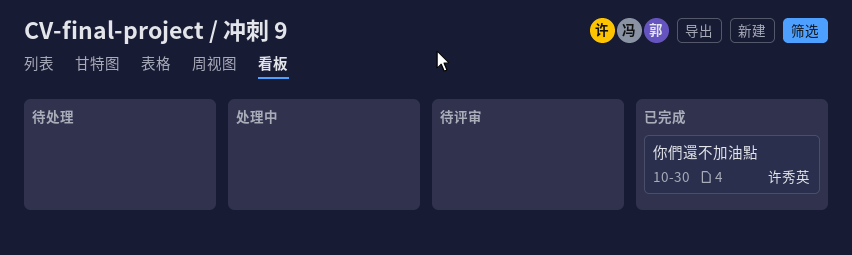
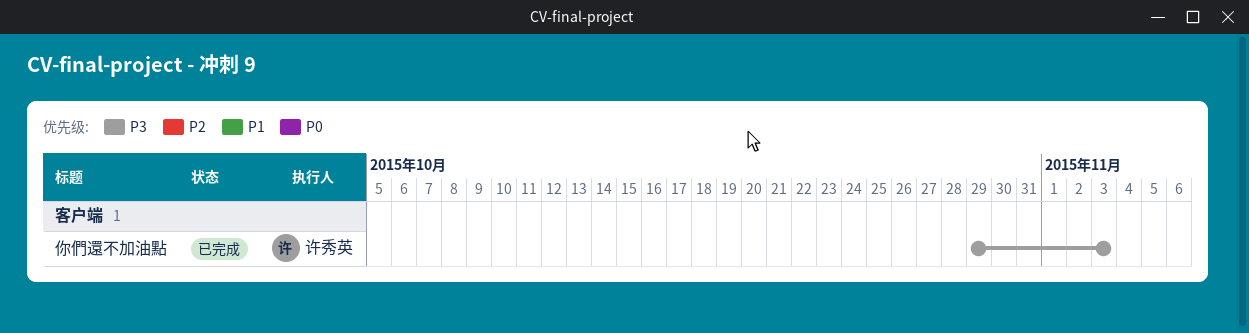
你們還不加油點, due: Oct 30 -> Nov 3

